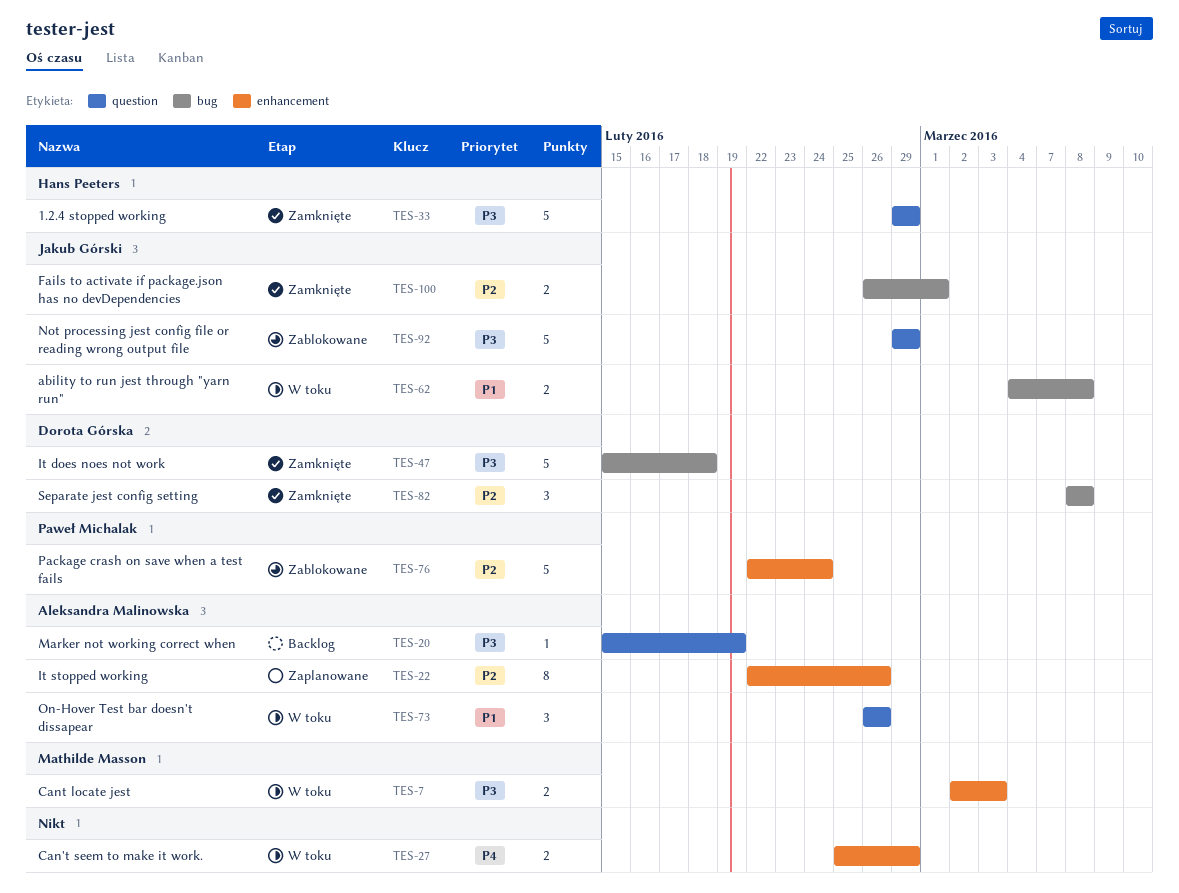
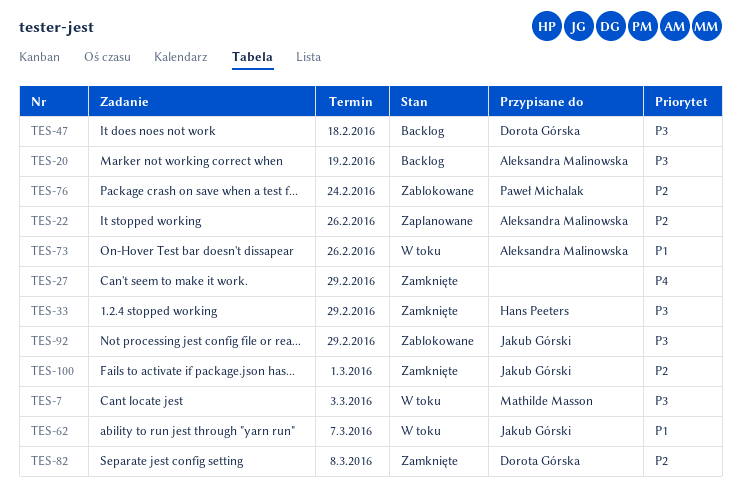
TES-27, status: W toku -> Zamknięte
TES-47, status: Zamknięte -> Backlog
TES-62, due: Mar 8 -> Mar 7

